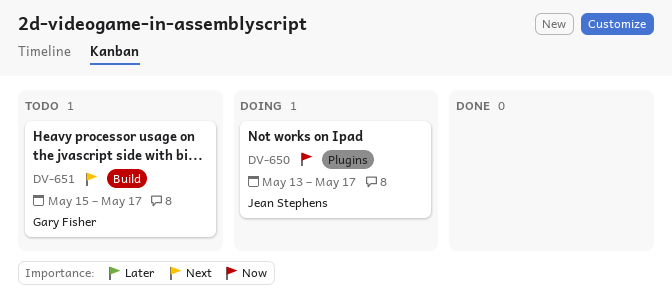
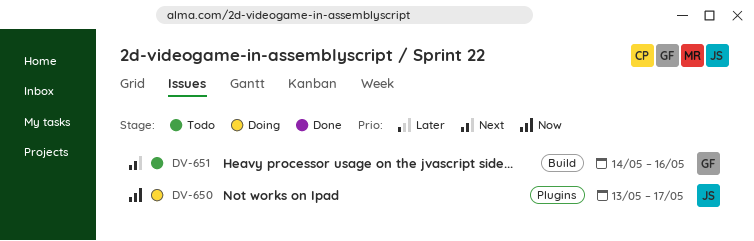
DV-651, start: May 15 -> May 14
DV-651, due: May 17 -> May 16

